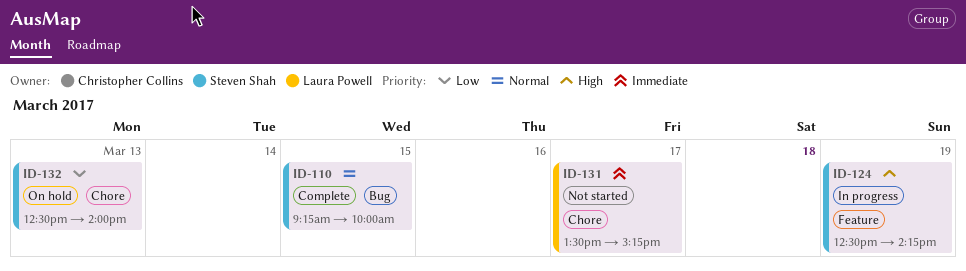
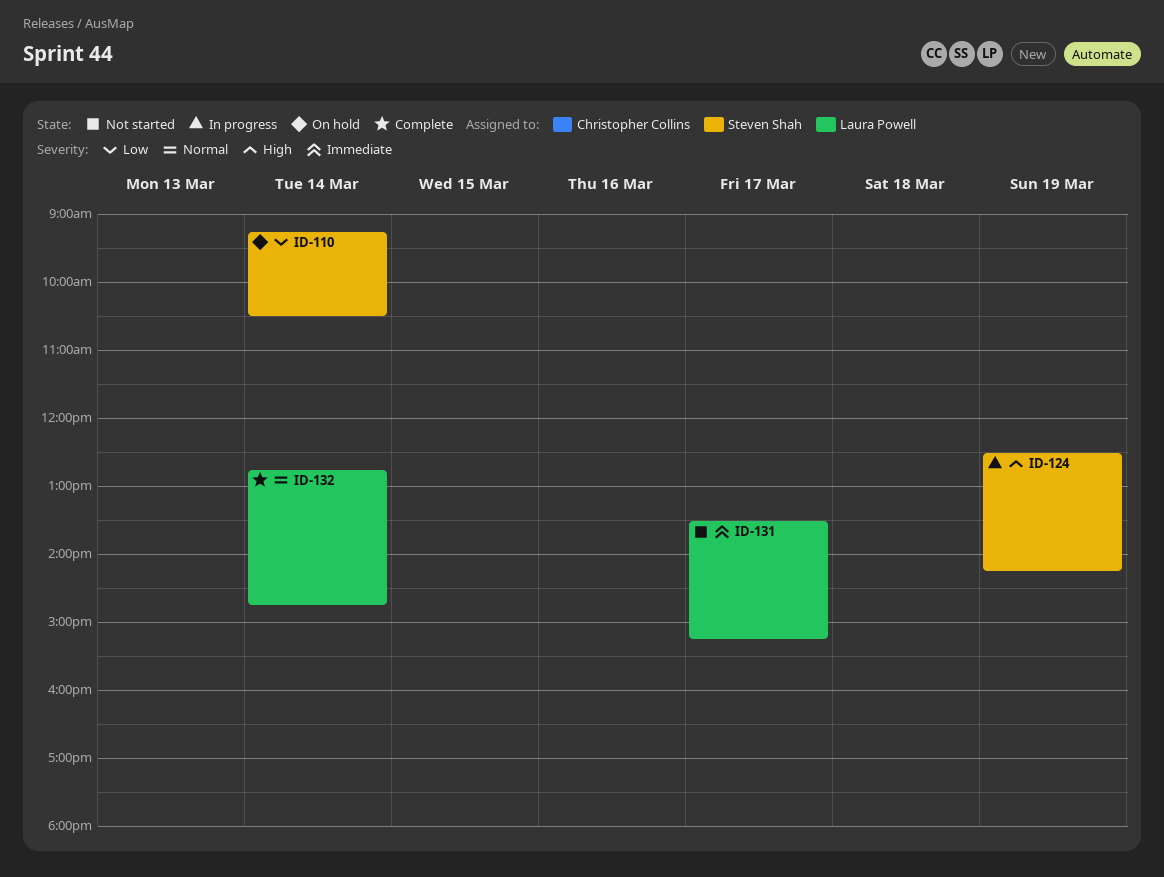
ID-110, status: Complete -> On hold
ID-110, priority: Normal -> Low
ID-110, day: Mar 15 -> Mar 14
ID-110, ends: 10:00 -> 10:30
ID-132, status: On hold -> Complete
ID-132, owner: Steven Shah -> Laura Powell
ID-132, priority: Low -> Normal
ID-132, day: Mar 13 -> Mar 14
ID-132, begins: 12:30 -> 12:45
ID-132, ends: 14:00 -> 14:45

